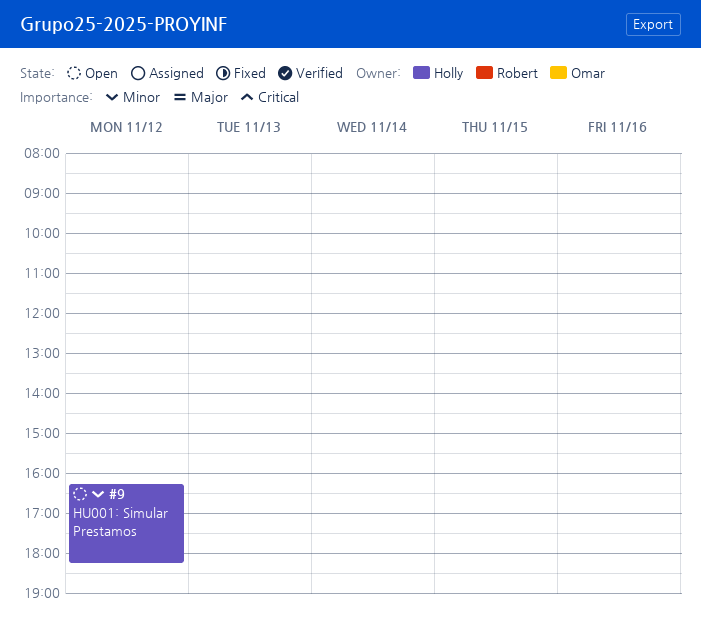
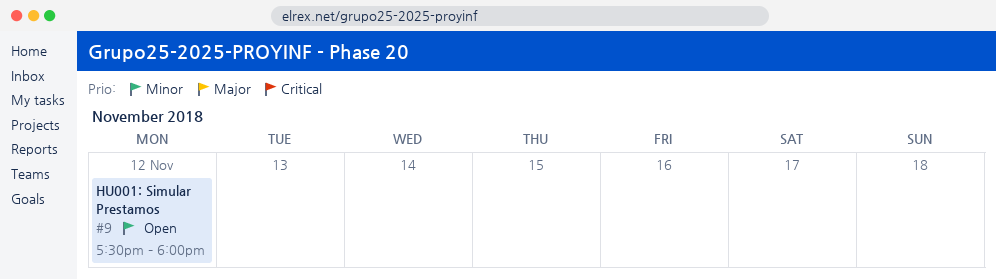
#9, begins: 16:15 -> 17:30
#9, ends: 18:15 -> 18:00

